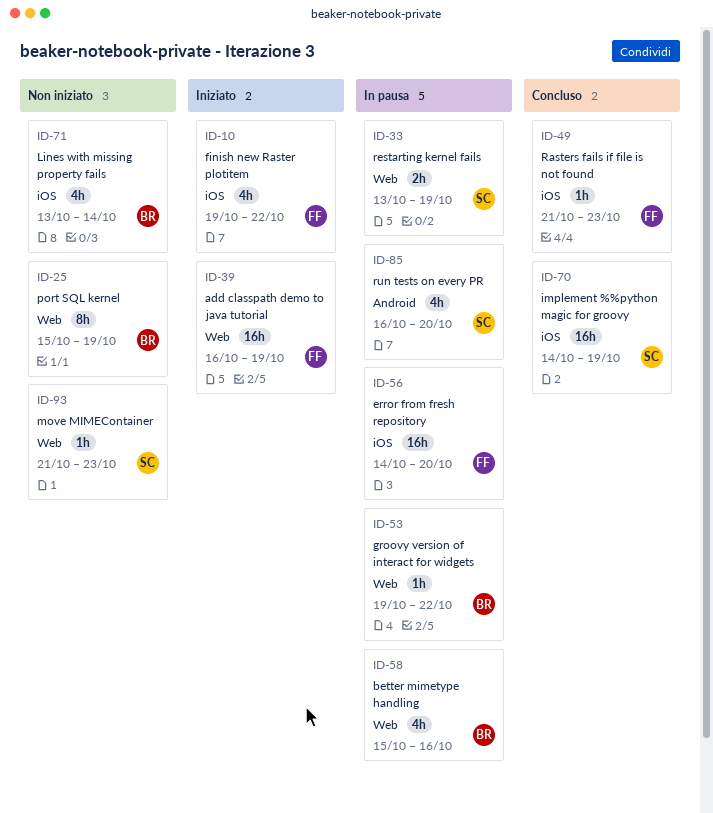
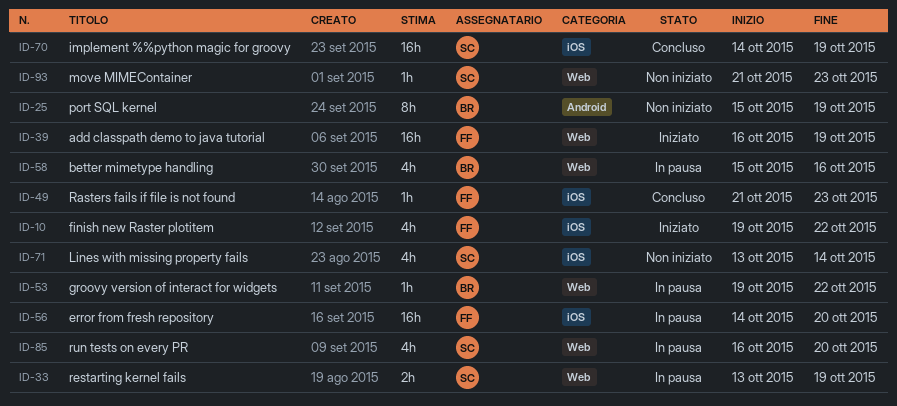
ID-25, label: Web -> Android
ID-71, owner: BR -> SC
ID-85, label: Android -> Web

